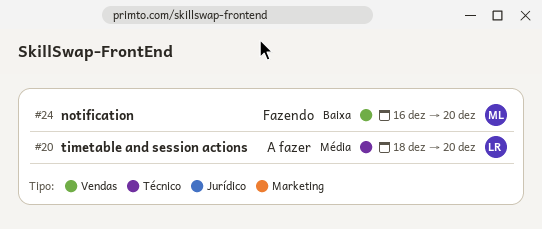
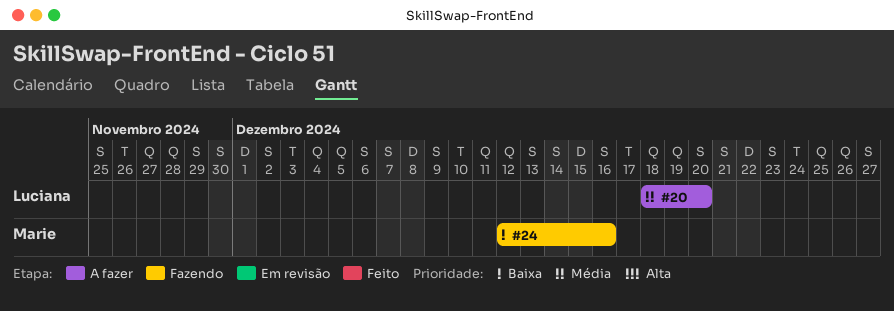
#24, start: Dec 16 -> Dec 12
#24, due: Dec 20 -> Dec 16

